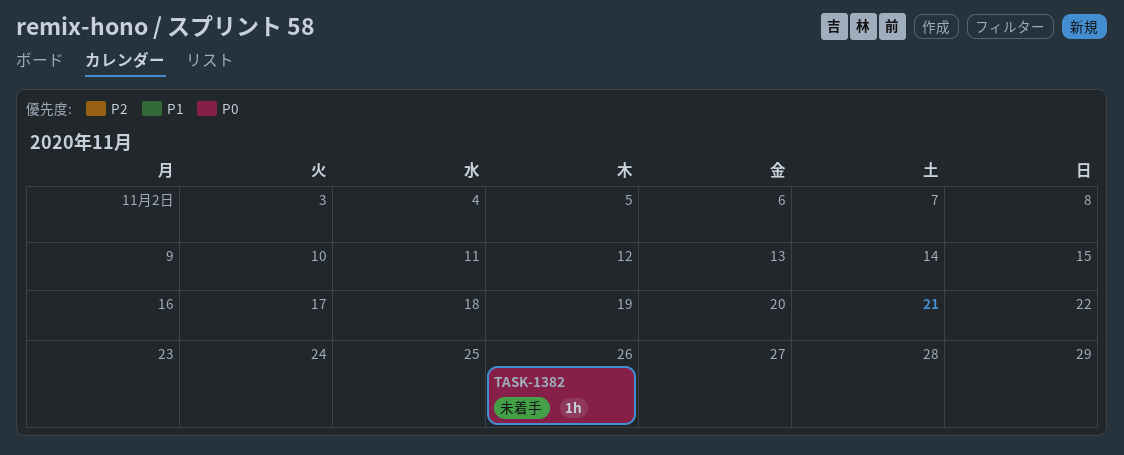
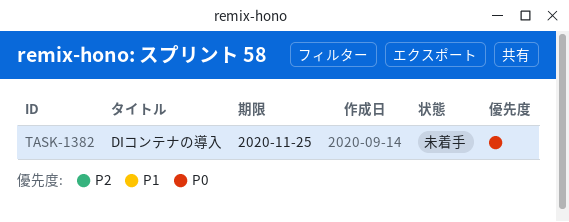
TASK-1382, due: Nov 26 -> Nov 25

